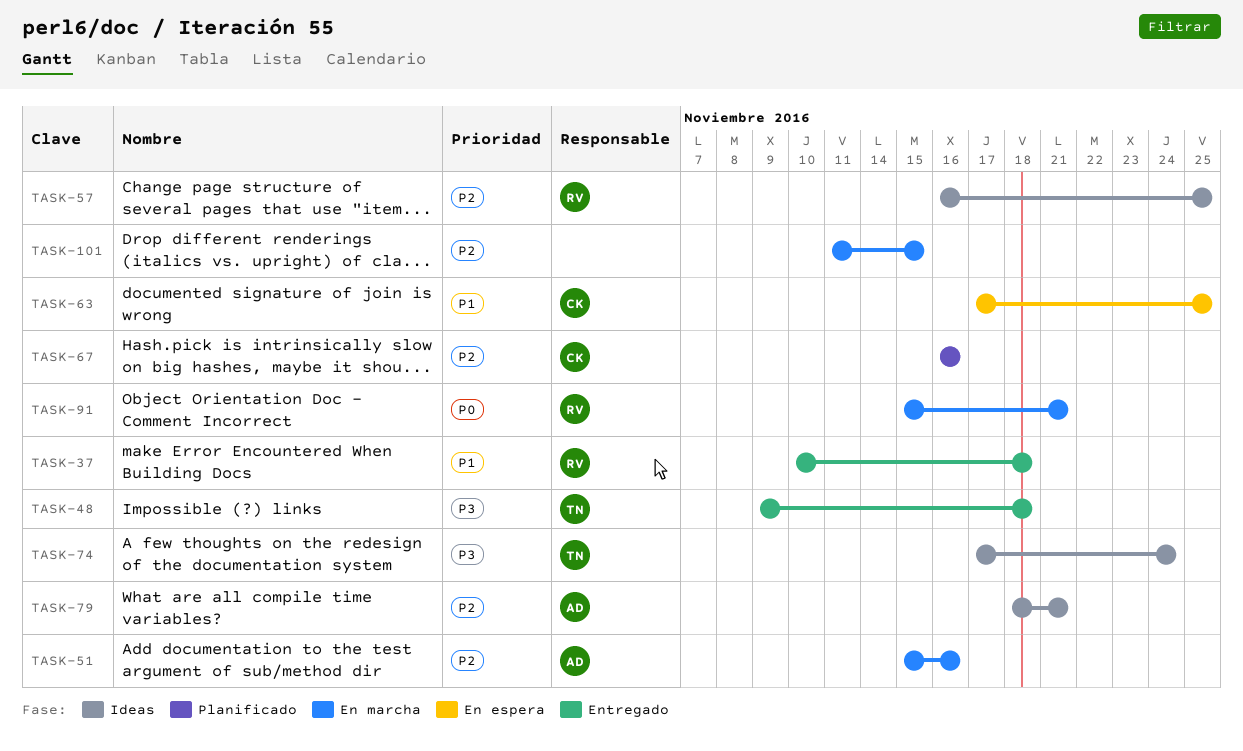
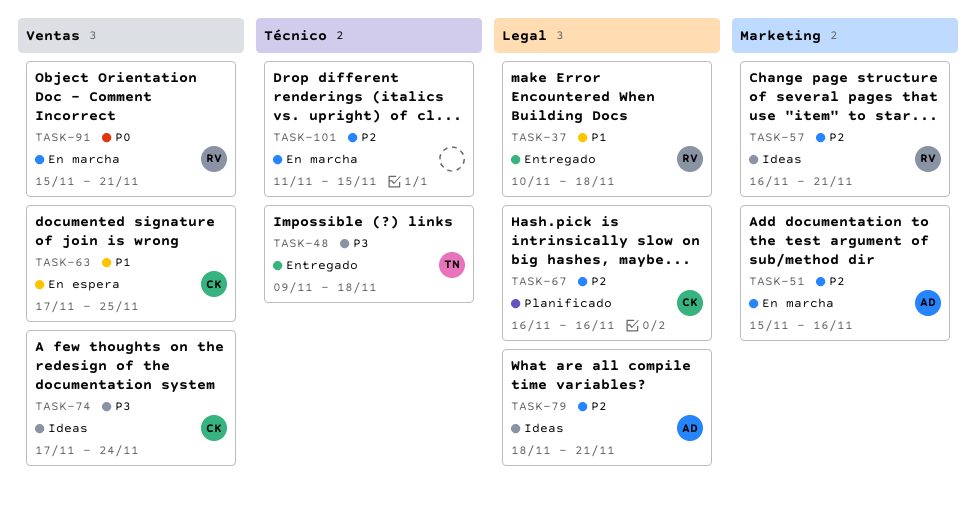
TASK-57, due: Nov 25 -> Nov 21
TASK-74, owner: TN -> CK

